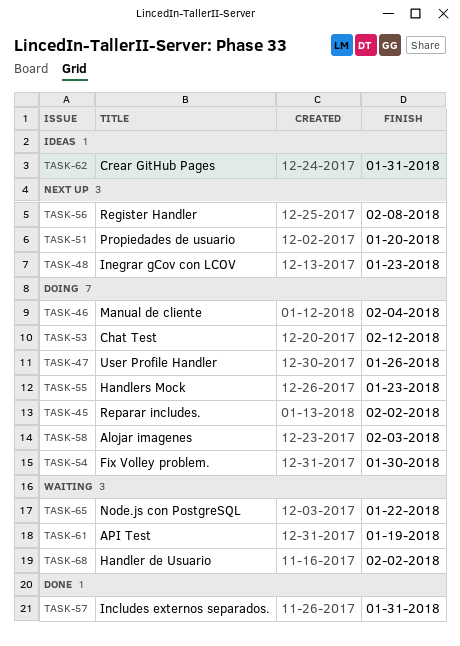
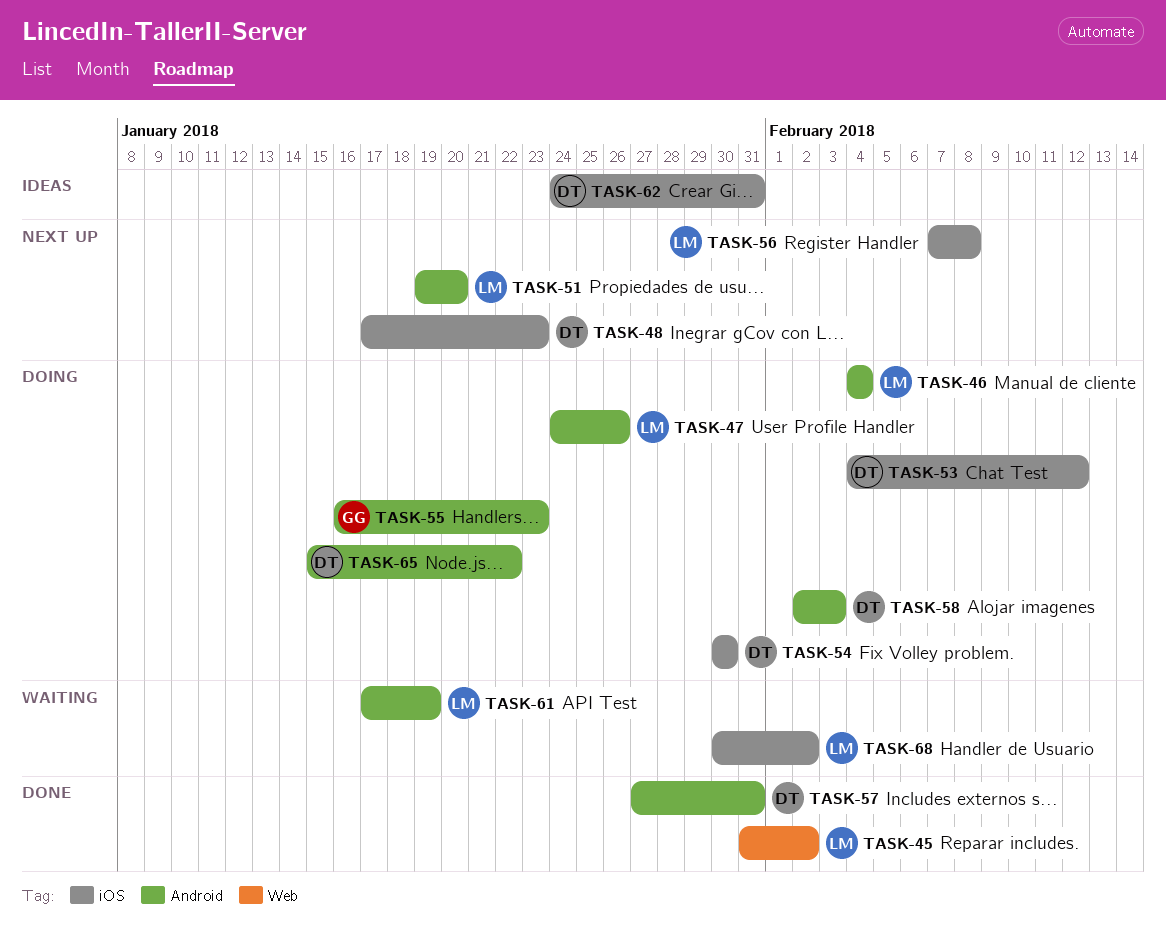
TASK-45, status: Doing -> Done
TASK-65, status: Waiting -> Doing

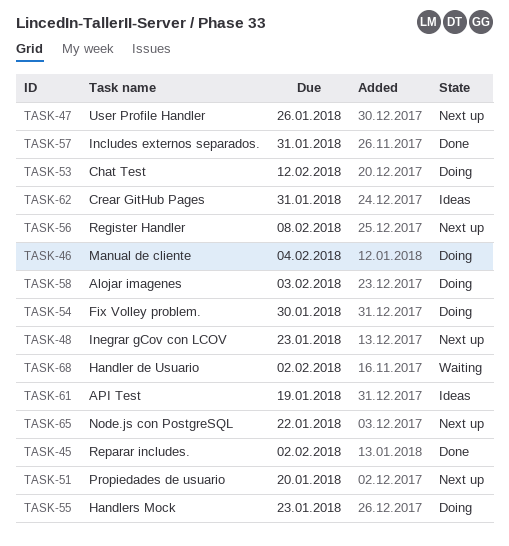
TASK-47, status: Doing -> Next up
TASK-61, status: Waiting -> Ideas
TASK-65, status: Doing -> Next up

